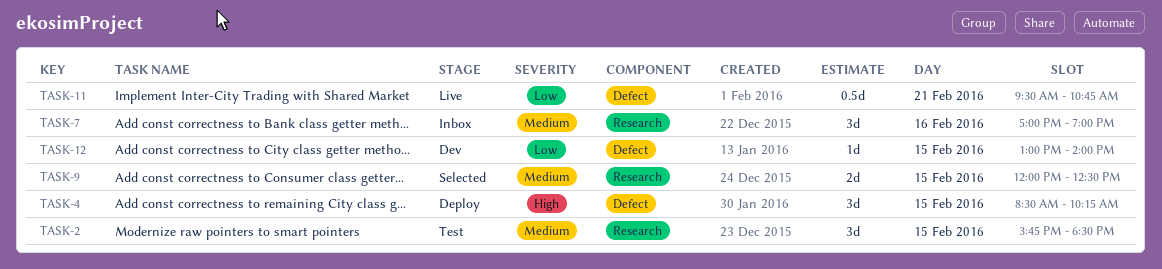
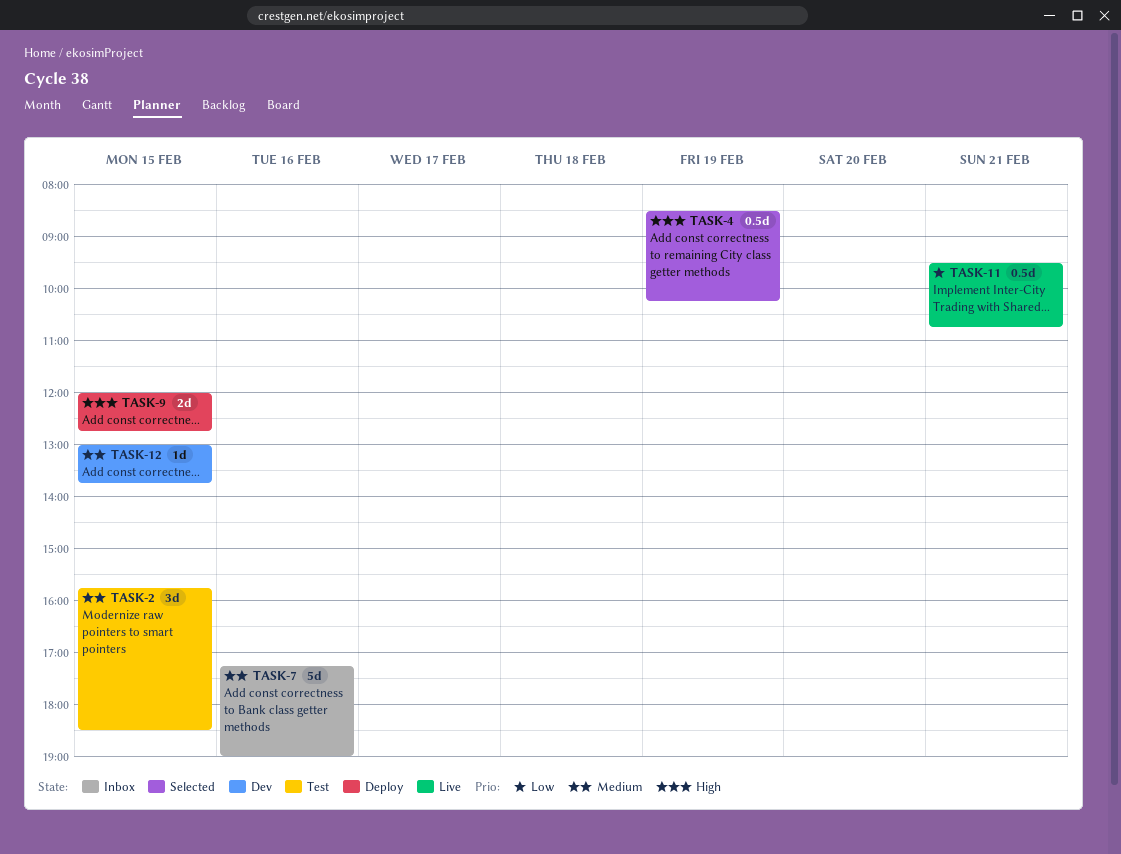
TASK-4, status: Deploy -> Selected
TASK-4, estimate: 3d -> 0.5d
TASK-4, day: Feb 15 -> Feb 19
TASK-7, estimate: 3d -> 5d
TASK-7, begins: 17:00 -> 17:15
TASK-9, status: Selected -> Deploy
TASK-9, priority: Medium -> High
TASK-9, ends: 12:30 -> 12:45
TASK-12, priority: Low -> Medium
TASK-12, ends: 14:00 -> 13:45

